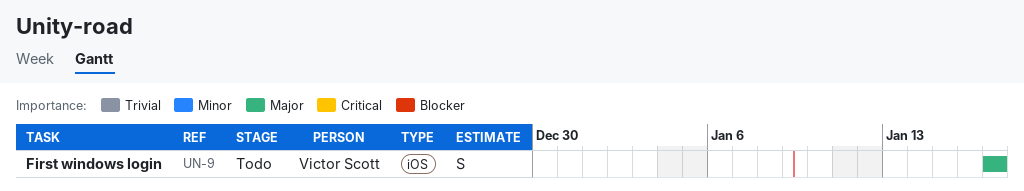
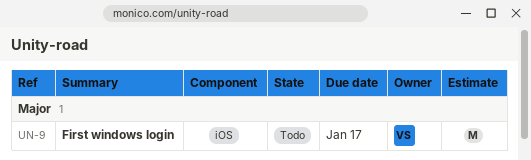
UN-9, estimate: S -> M

